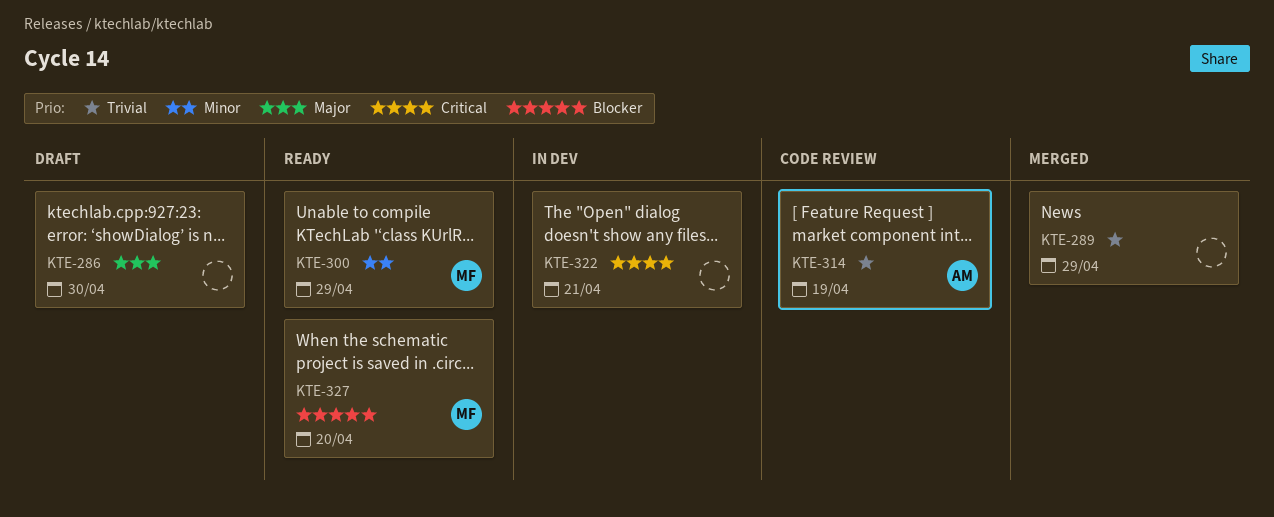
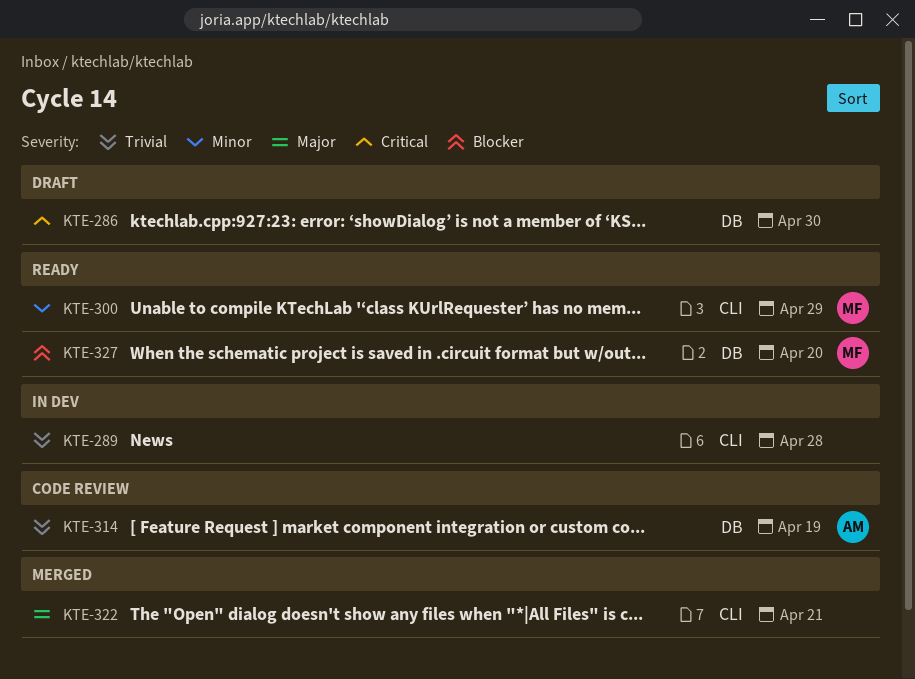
KTE-286, priority: Major -> Critical
KTE-289, status: Merged -> In dev
KTE-289, due: Apr 29 -> Apr 28
KTE-322, status: In dev -> Merged
KTE-322, priority: Critical -> Major

